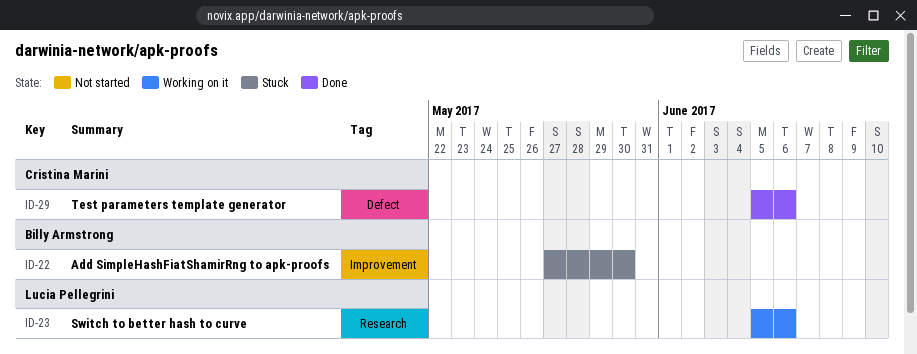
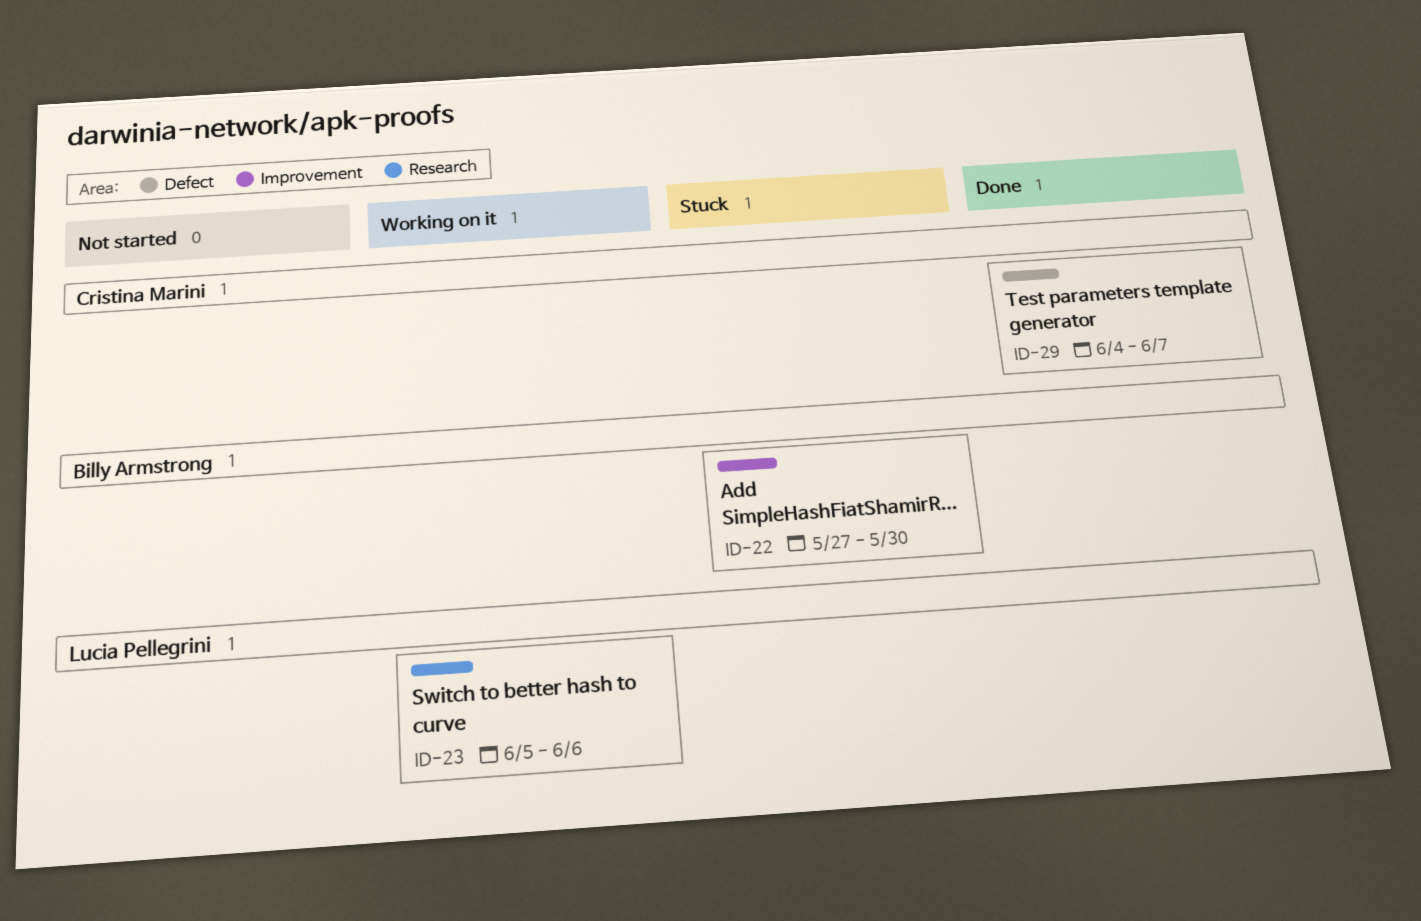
ID-29, start: Jun 5 -> Jun 4
ID-29, due: Jun 6 -> Jun 7

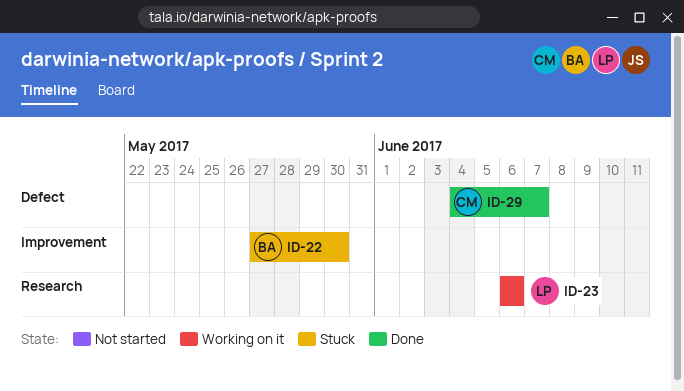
ID-23, start: Jun 5 -> Jun 6

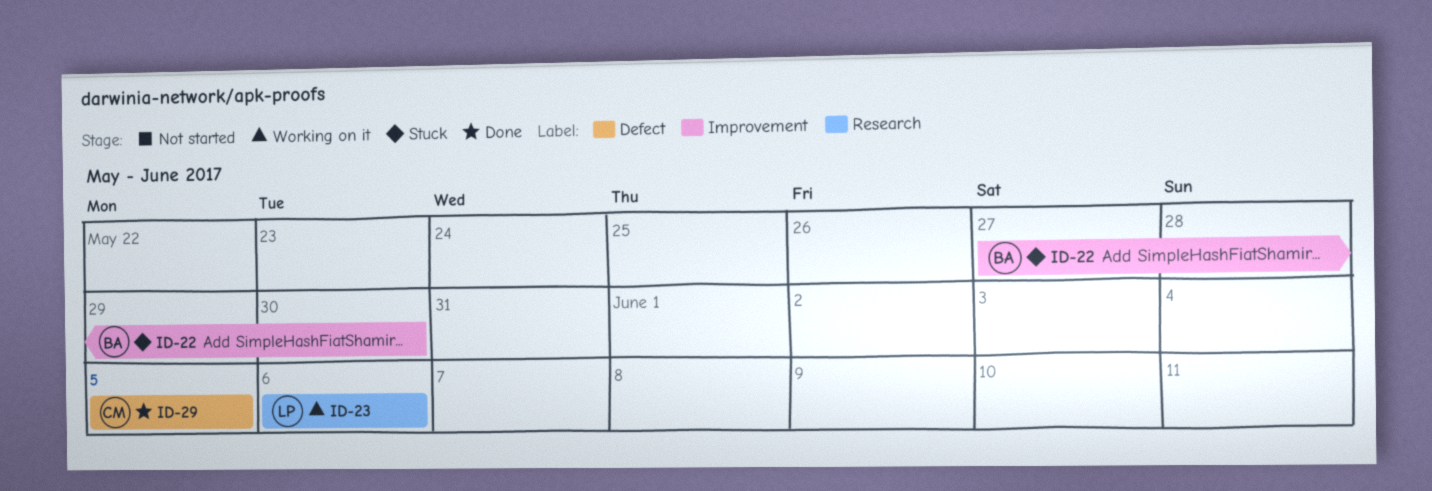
ID-29, start: Jun 4 -> Jun 5
ID-29, due: Jun 7 -> Jun 5

